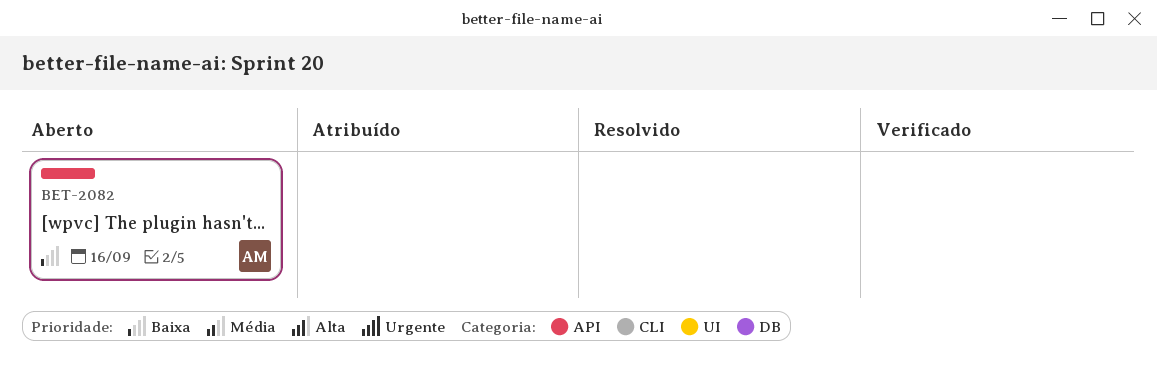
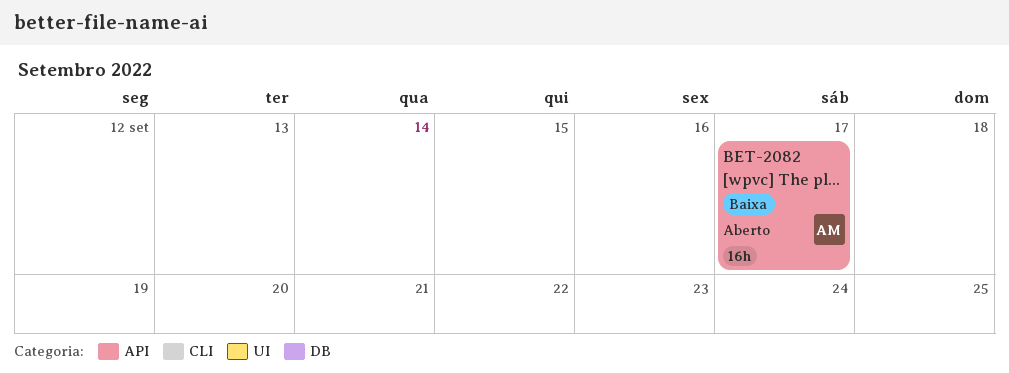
BET-2082, due: Sep 16 -> Sep 17

